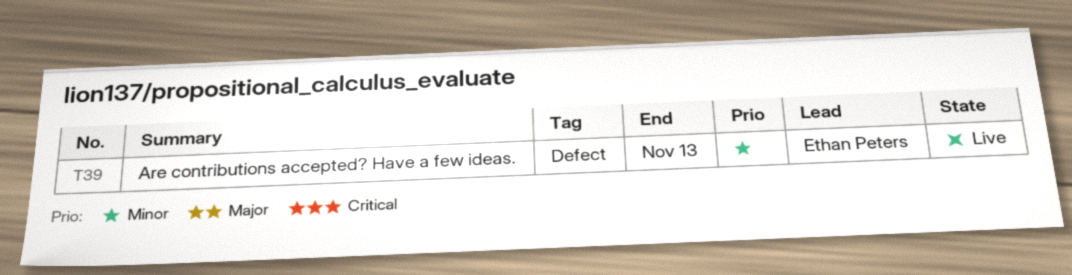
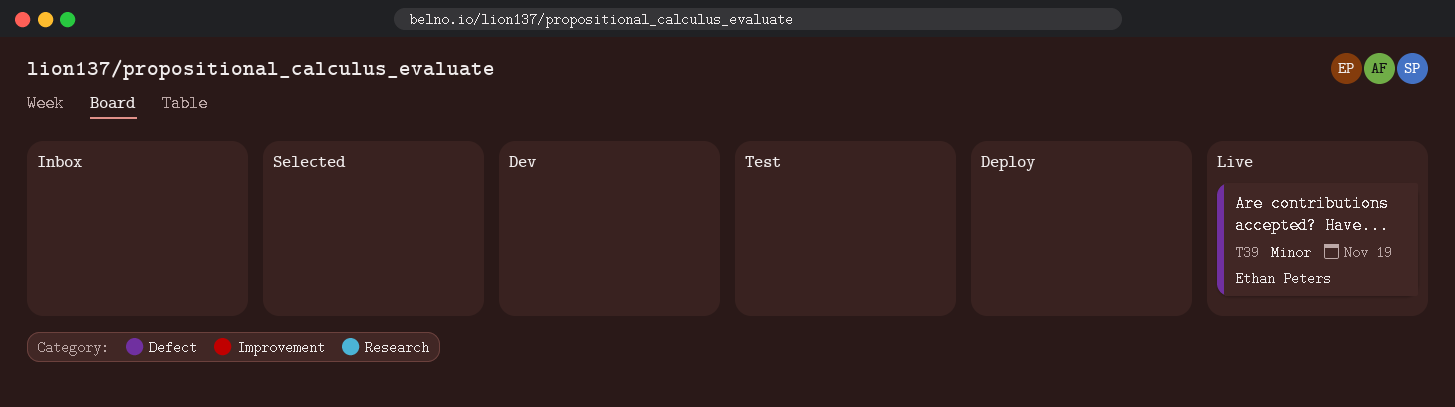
T39, due: Nov 13 -> Nov 19

